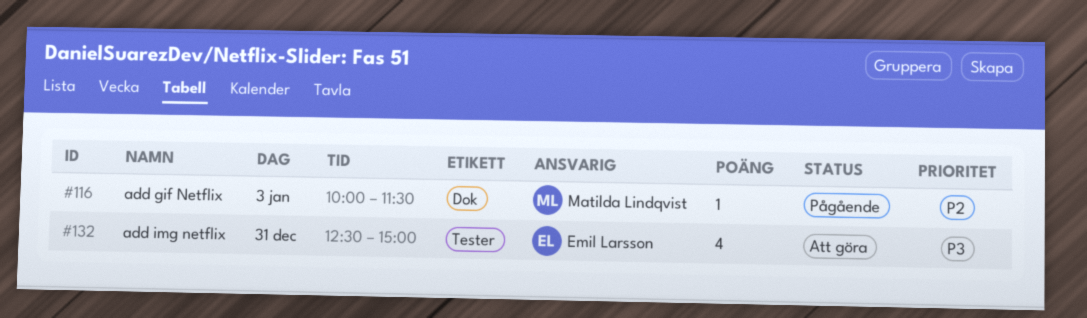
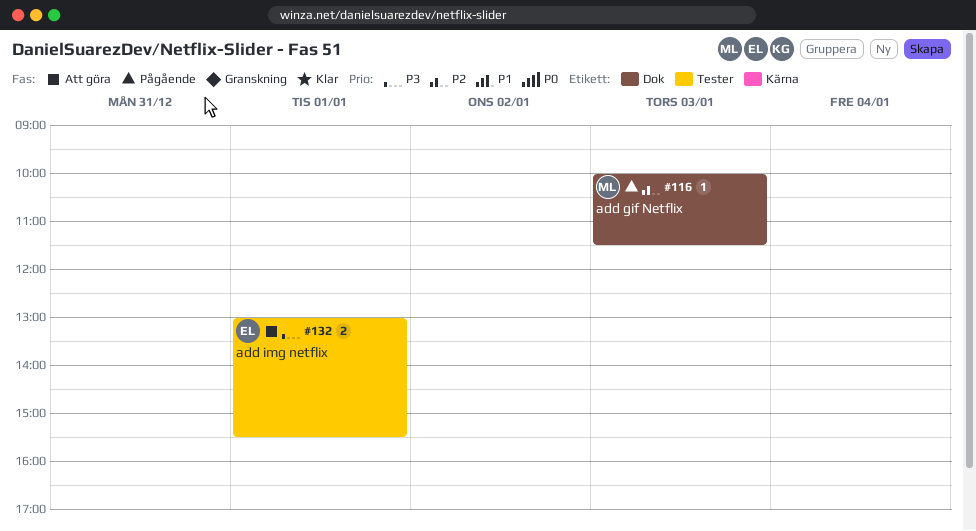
#132, estimate: 4 -> 2
#132, day: Dec 31 -> Jan 1
#132, begins: 12:30 -> 13:00
#132, ends: 15:00 -> 15:30

